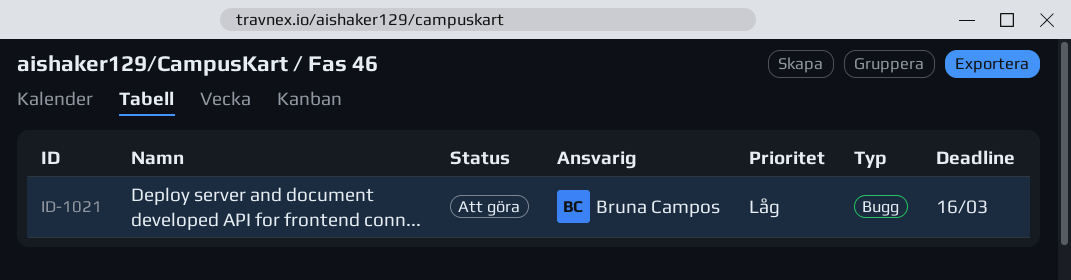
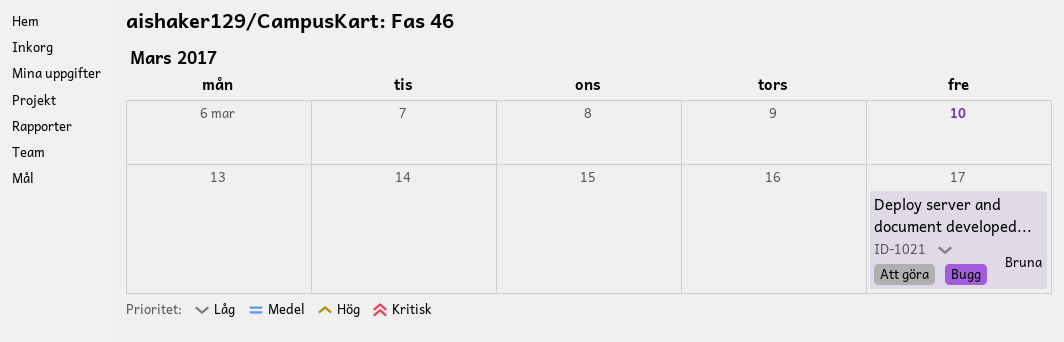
ID-1021, due: Mar 16 -> Mar 17

